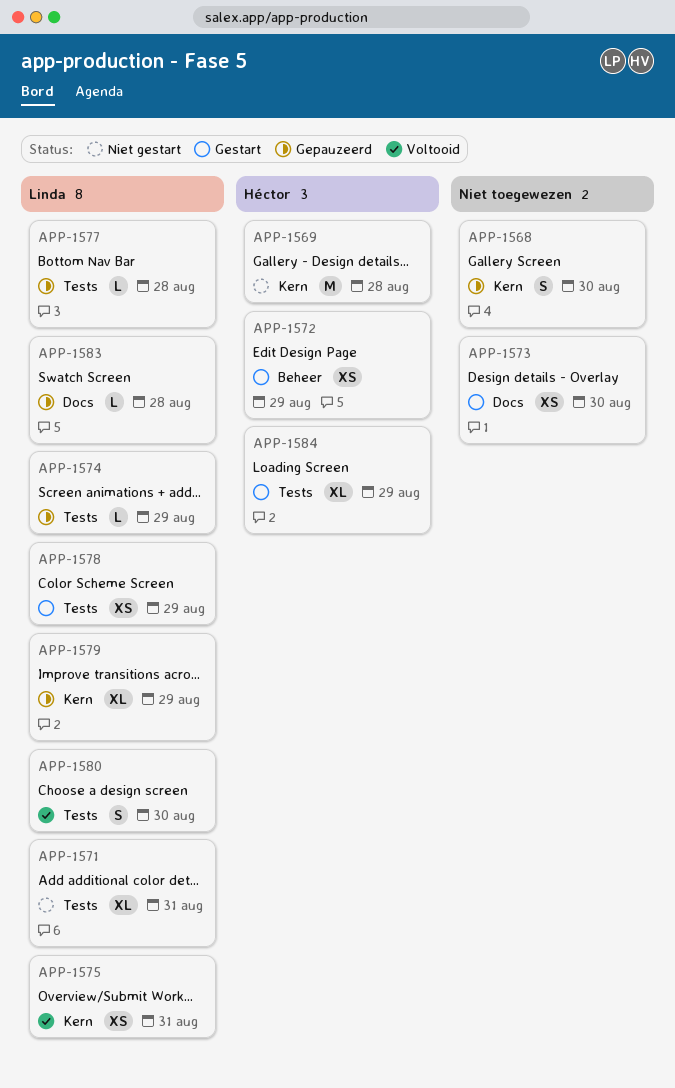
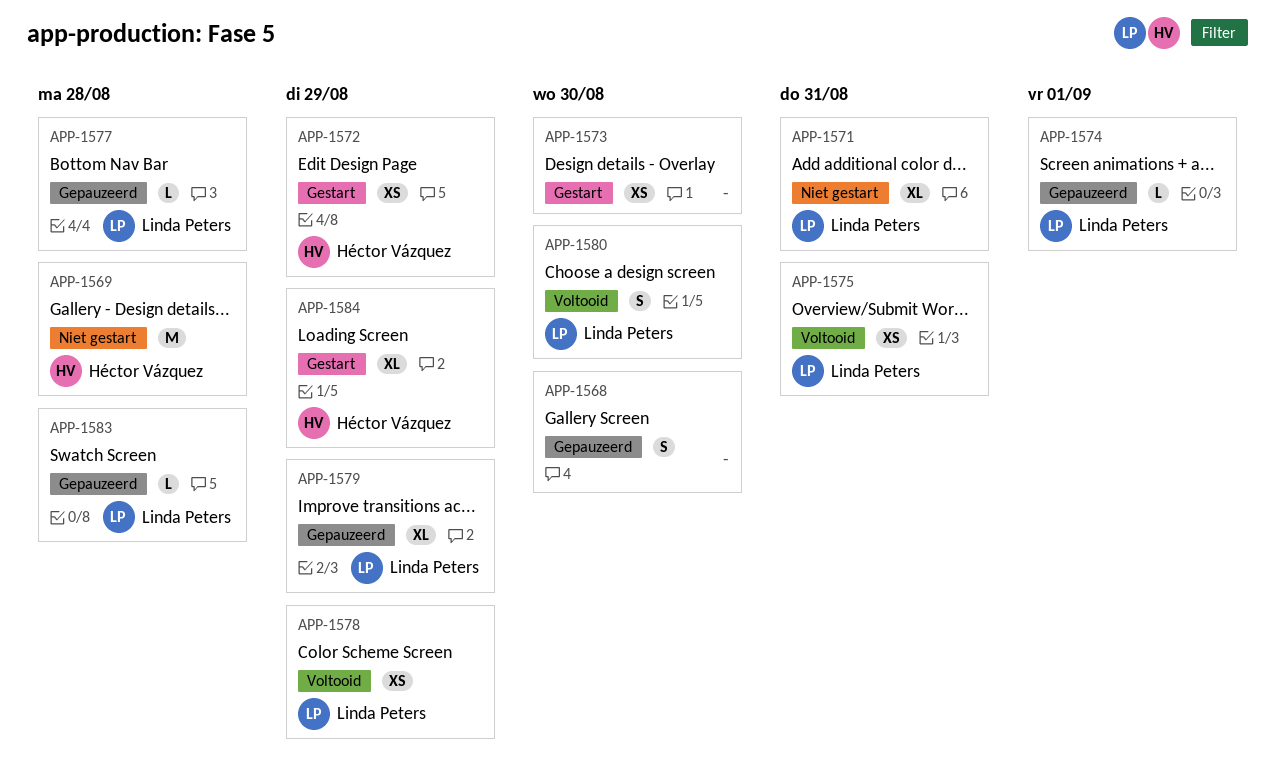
APP-1574, due: Aug 29 -> Sep 1
APP-1578, status: Gestart -> Voltooid

